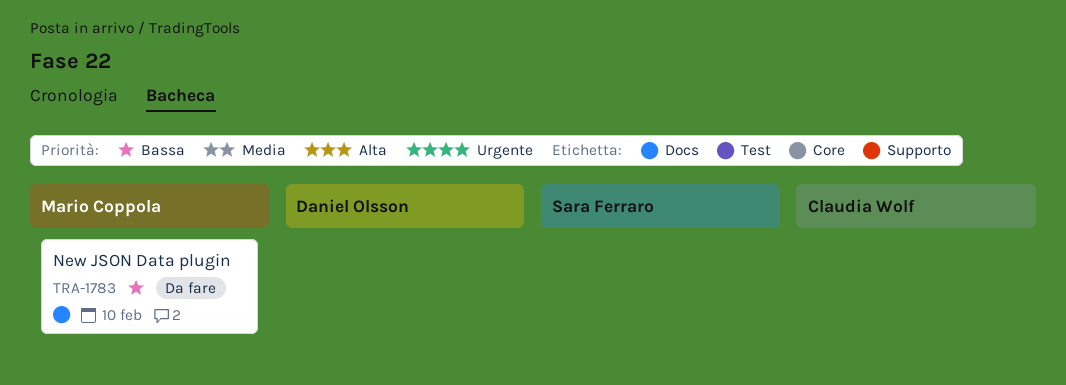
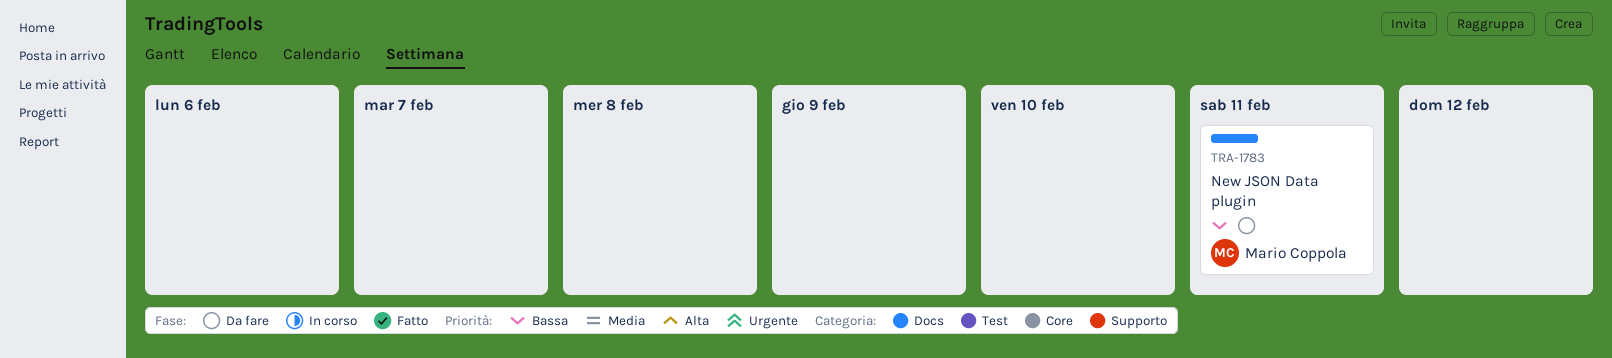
TRA-1783, due: Feb 10 -> Feb 11

